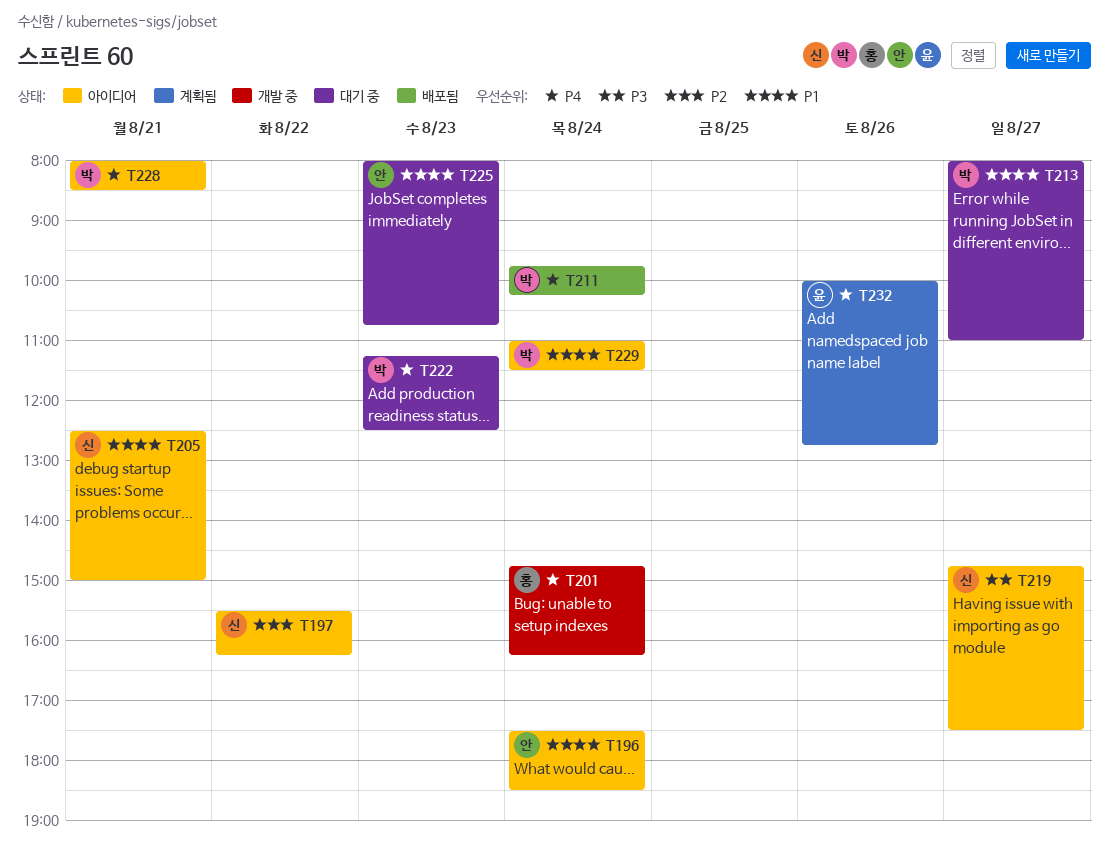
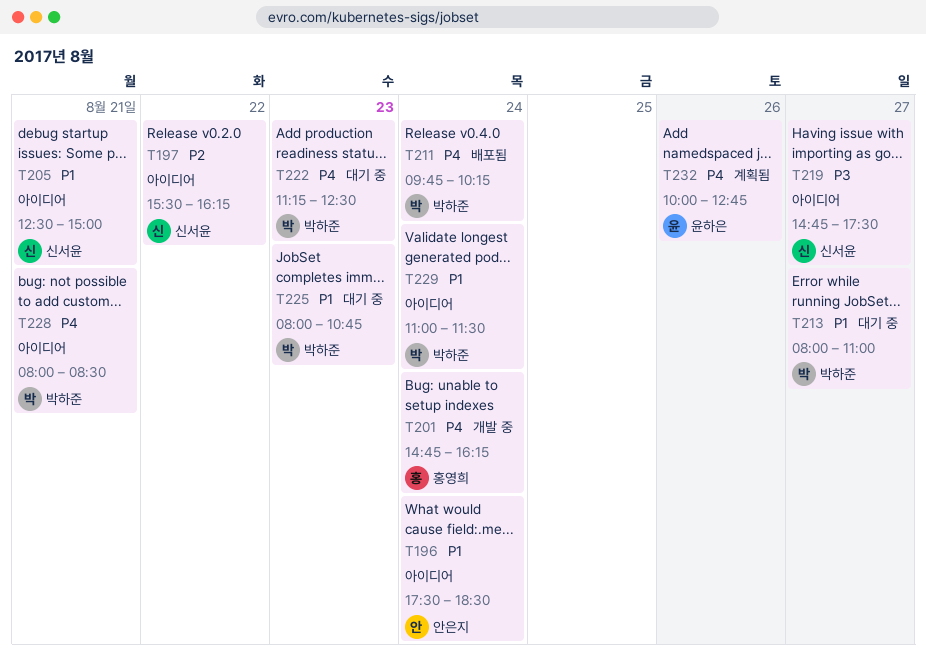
T225, owner: 안은지 -> 박하준

